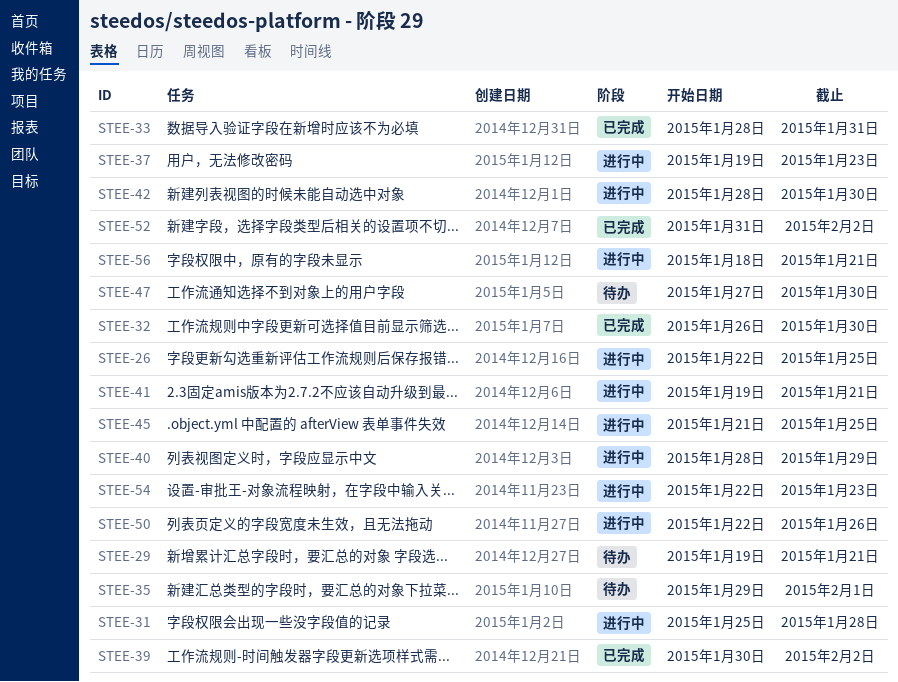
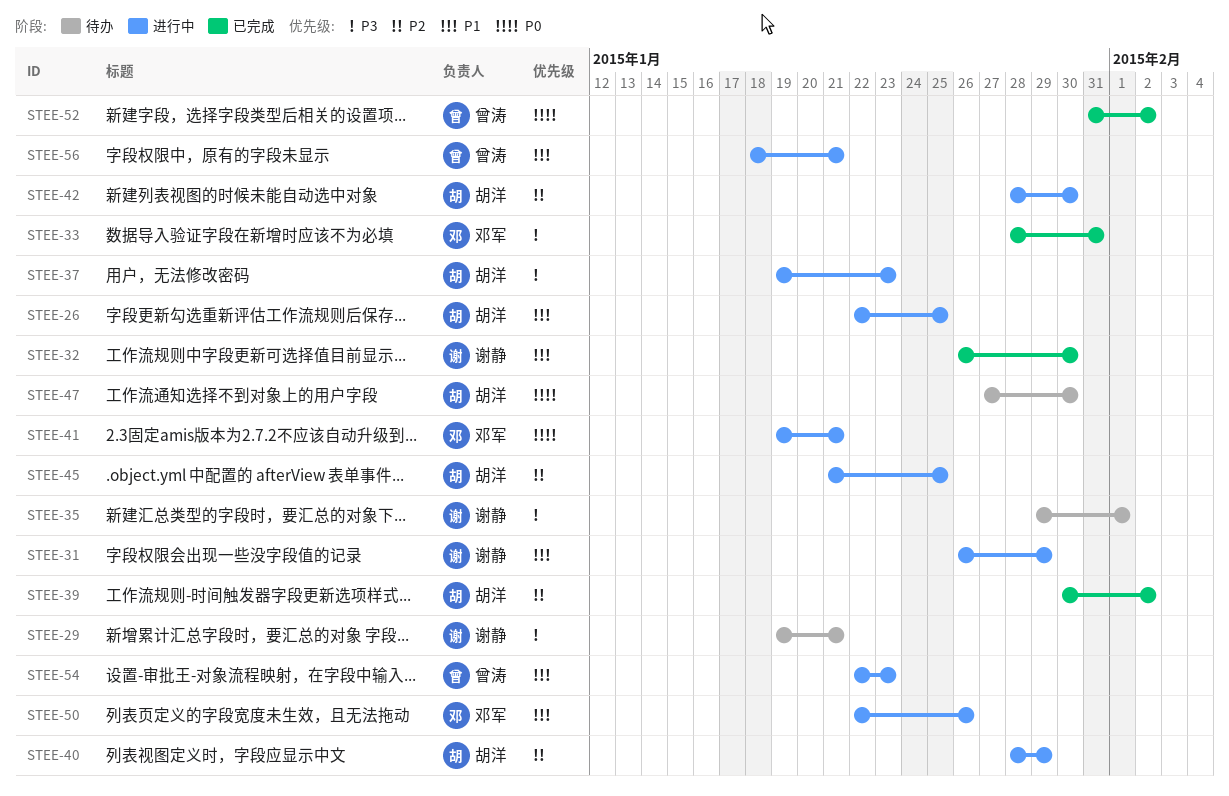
STEE-31, start: Jan 25 -> Jan 26
STEE-31, due: Jan 28 -> Jan 29

